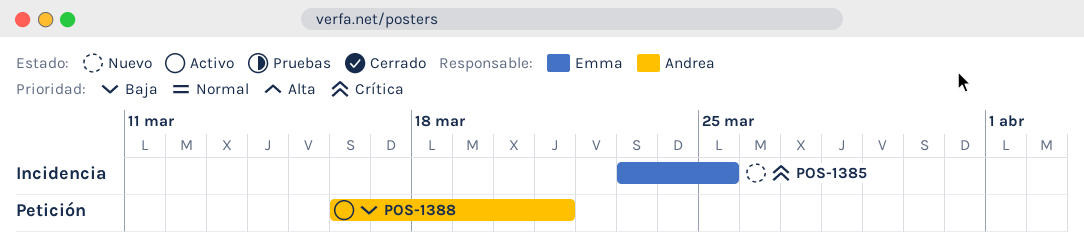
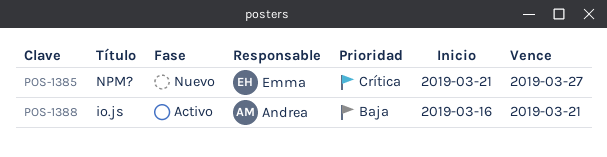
POS-1385, start: Mar 23 -> Mar 21
POS-1385, due: Mar 25 -> Mar 27

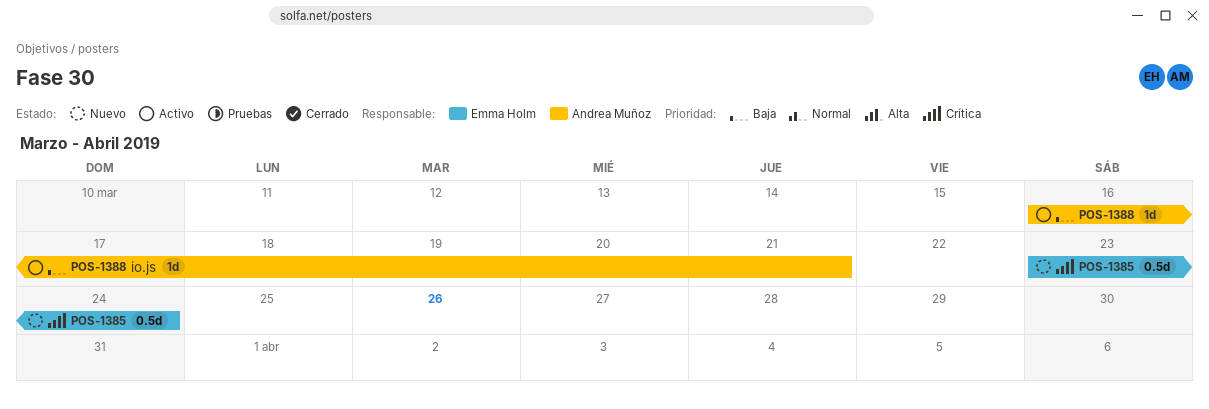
POS-1385, start: Mar 21 -> Mar 23
POS-1385, due: Mar 27 -> Mar 24

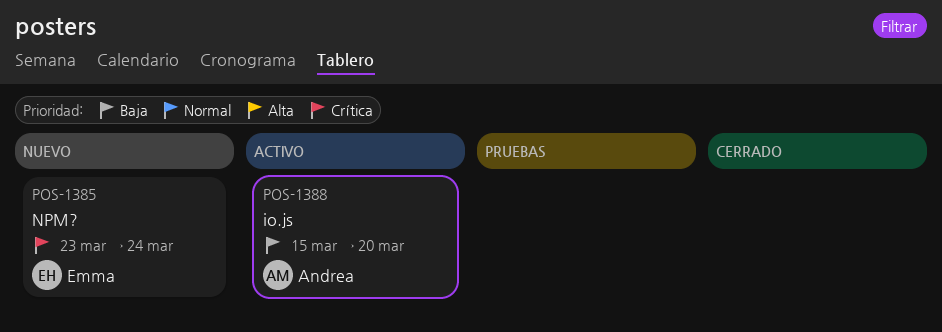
POS-1388, start: Mar 16 -> Mar 15
POS-1388, due: Mar 21 -> Mar 20

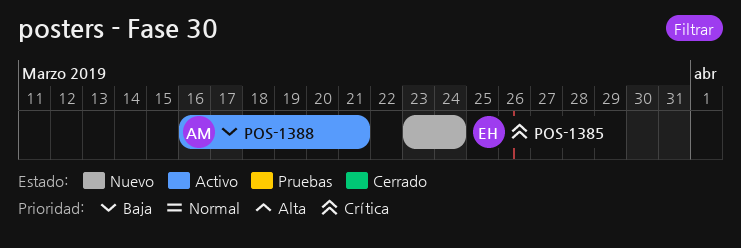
POS-1388, start: Mar 15 -> Mar 16
POS-1388, due: Mar 20 -> Mar 21

